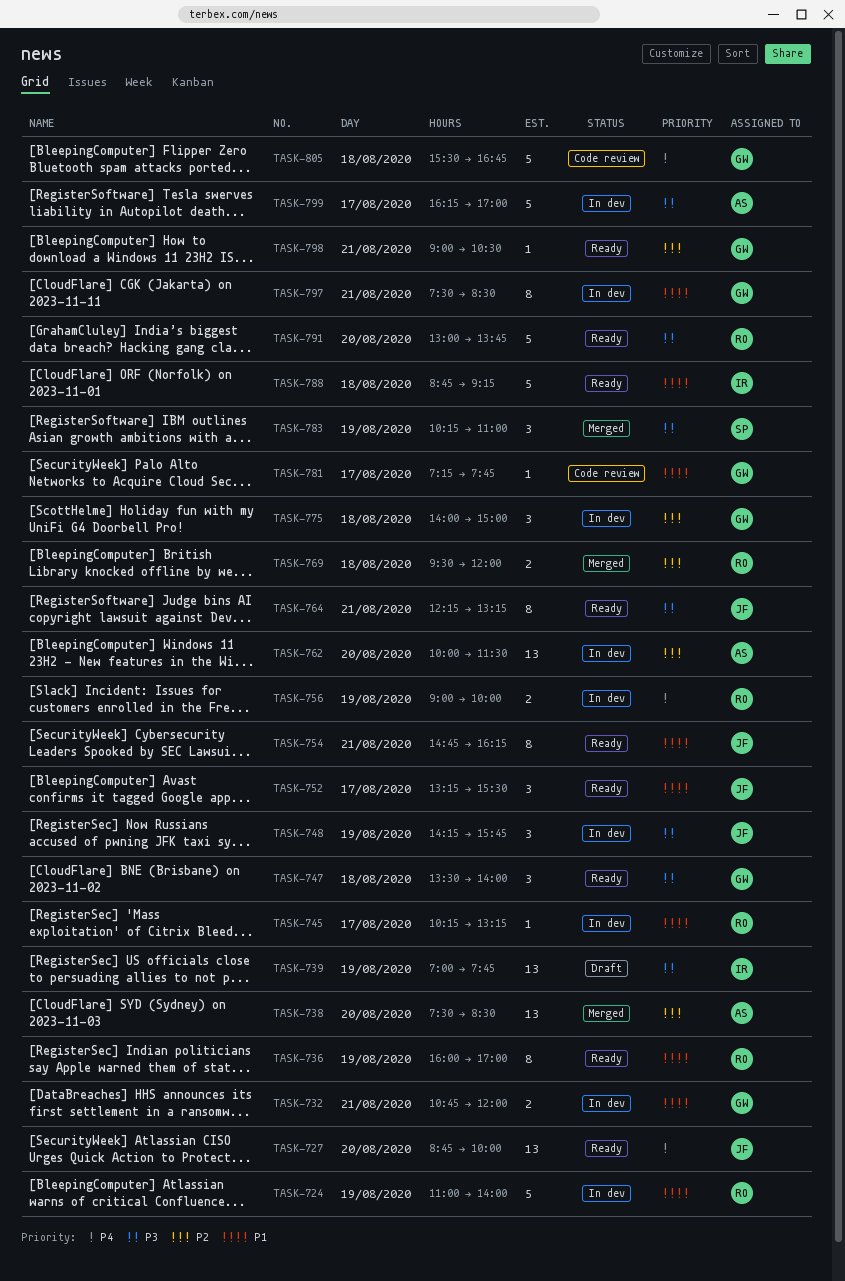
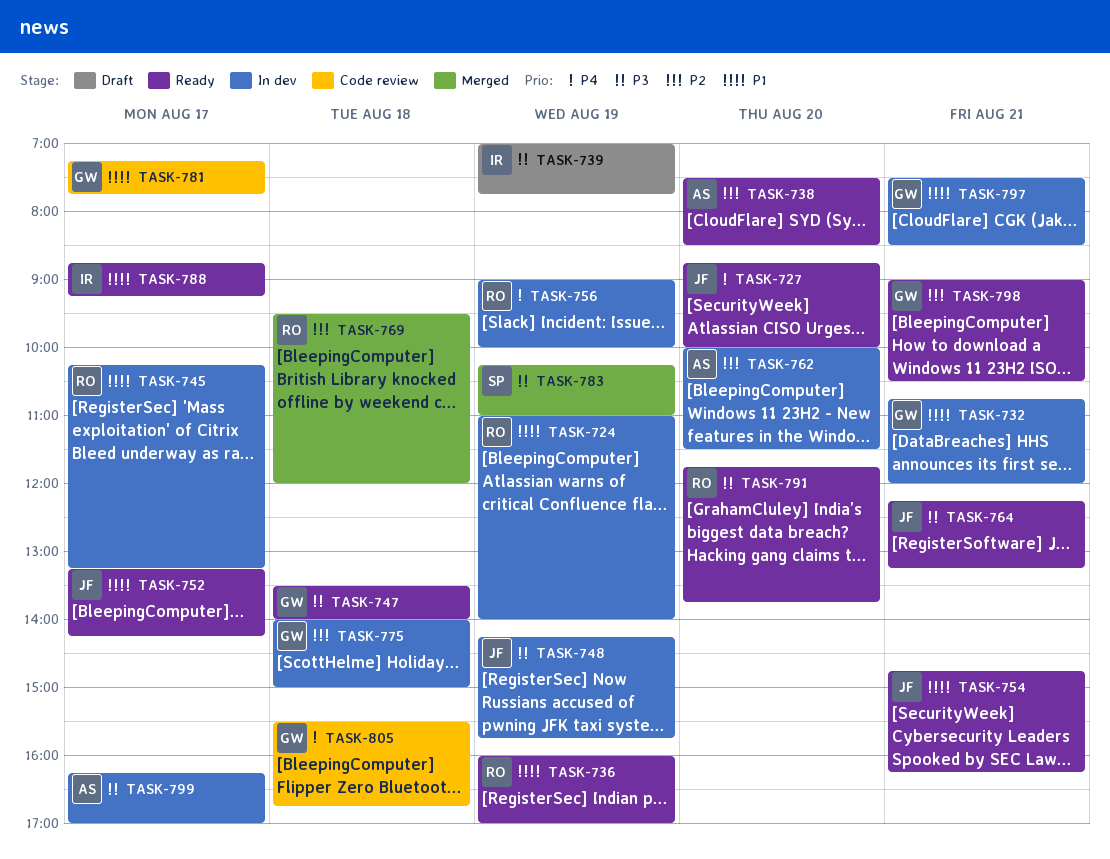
TASK-738, status: Merged -> Ready
TASK-752, ends: 15:30 -> 14:15
TASK-788, day: Aug 18 -> Aug 17
TASK-791, begins: 13:00 -> 11:45

